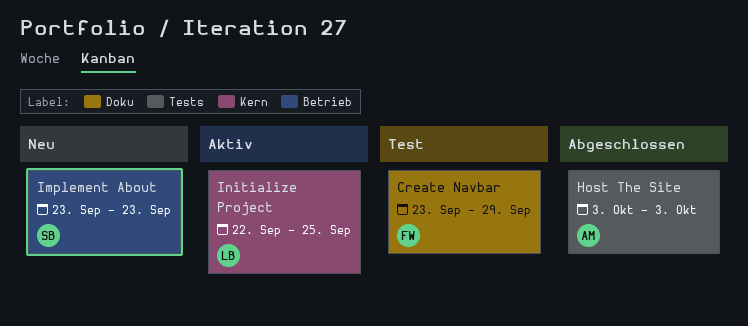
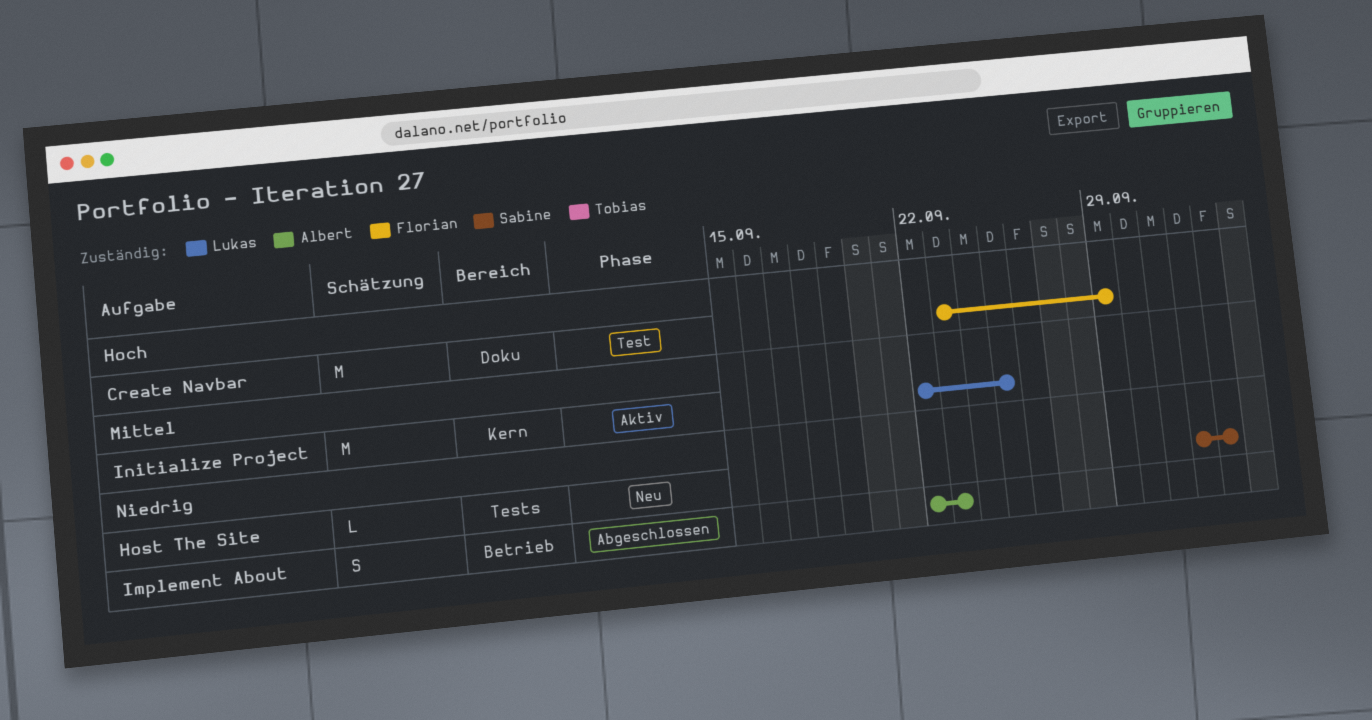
Host The Site, status: Abgeschlossen -> Neu
Host The Site, owner: Albert -> Sabine
Host The Site, start: Oct 3 -> Oct 2
Implement About, status: Neu -> Abgeschlossen
Implement About, owner: Sabine -> Albert
Implement About, start: Sep 23 -> Sep 22

